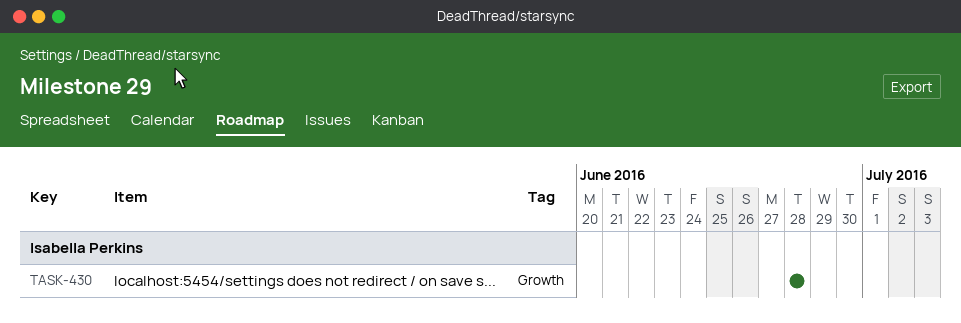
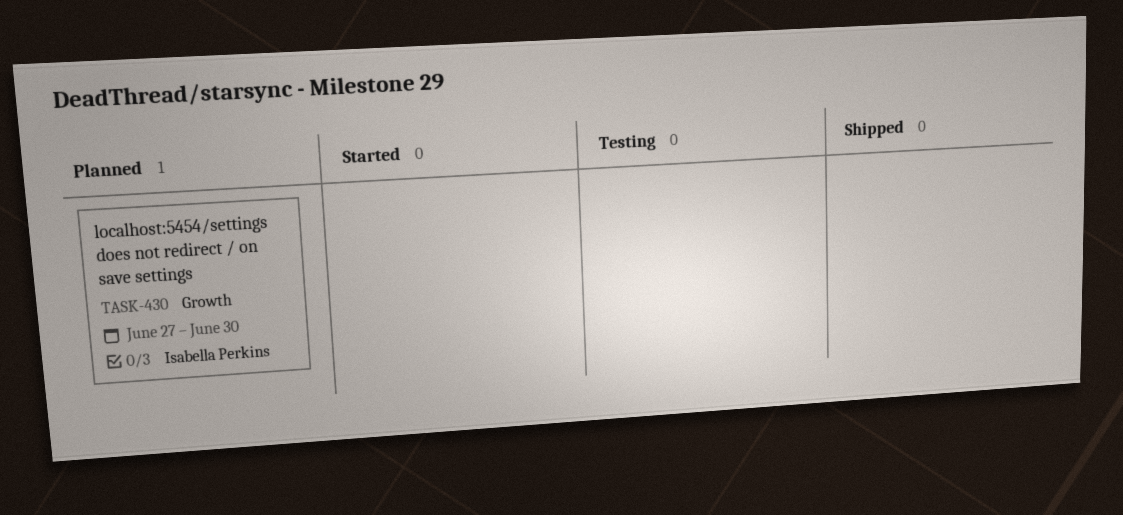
TASK-430, start: Jun 28 -> Jun 27
TASK-430, due: Jun 28 -> Jun 30

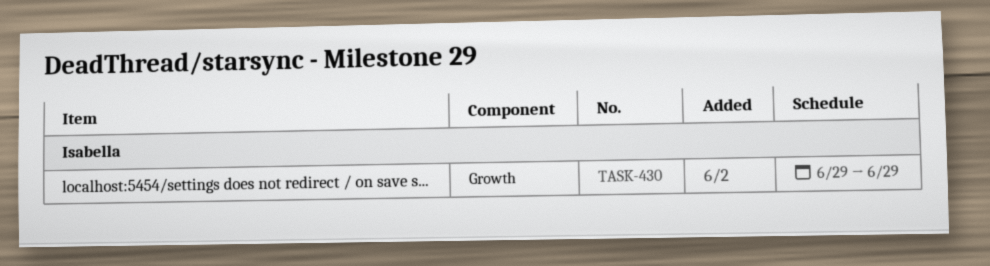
TASK-430, start: Jun 27 -> Jun 29
TASK-430, due: Jun 30 -> Jun 29

